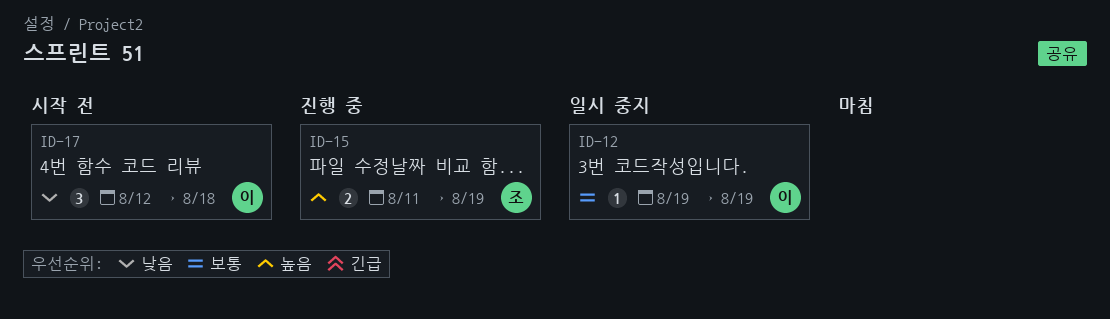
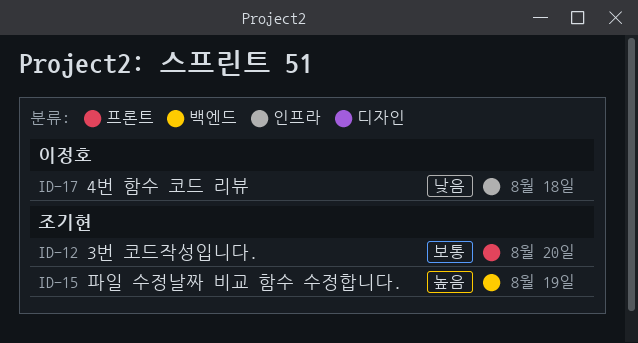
ID-12, owner: 이정호 -> 조기현
ID-12, due: Aug 19 -> Aug 20

